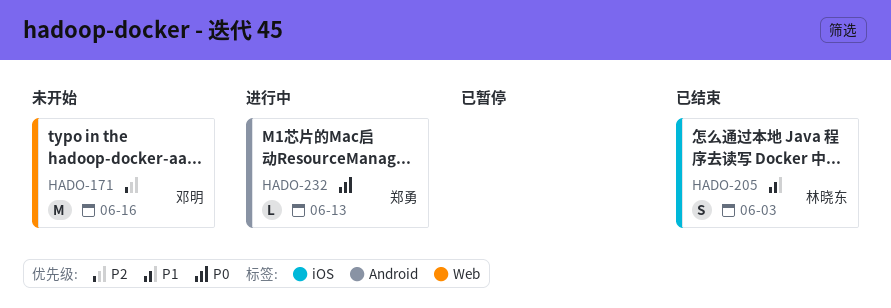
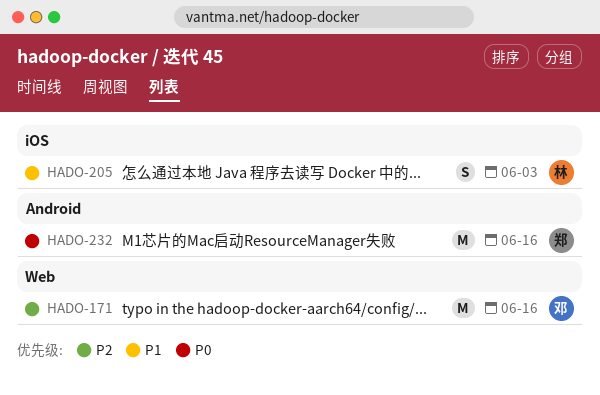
HADO-232, estimate: L -> M
HADO-232, due: Jun 13 -> Jun 16

